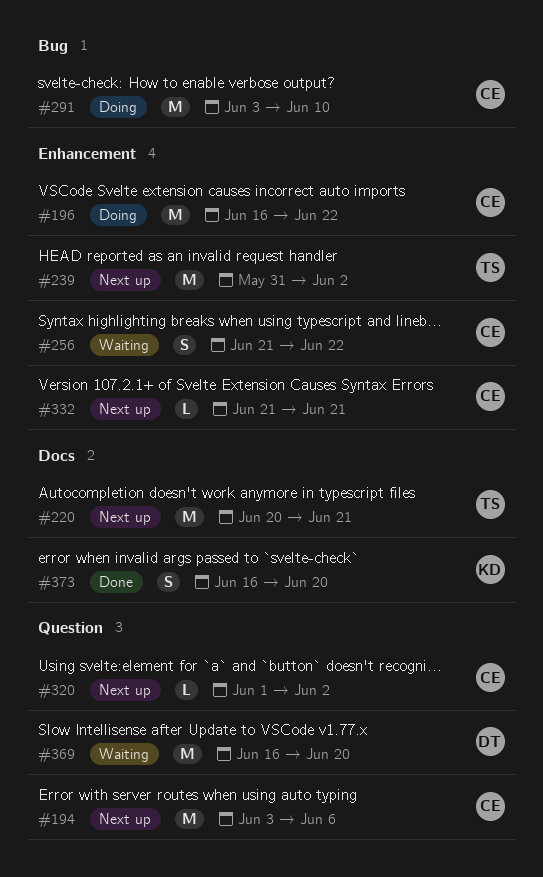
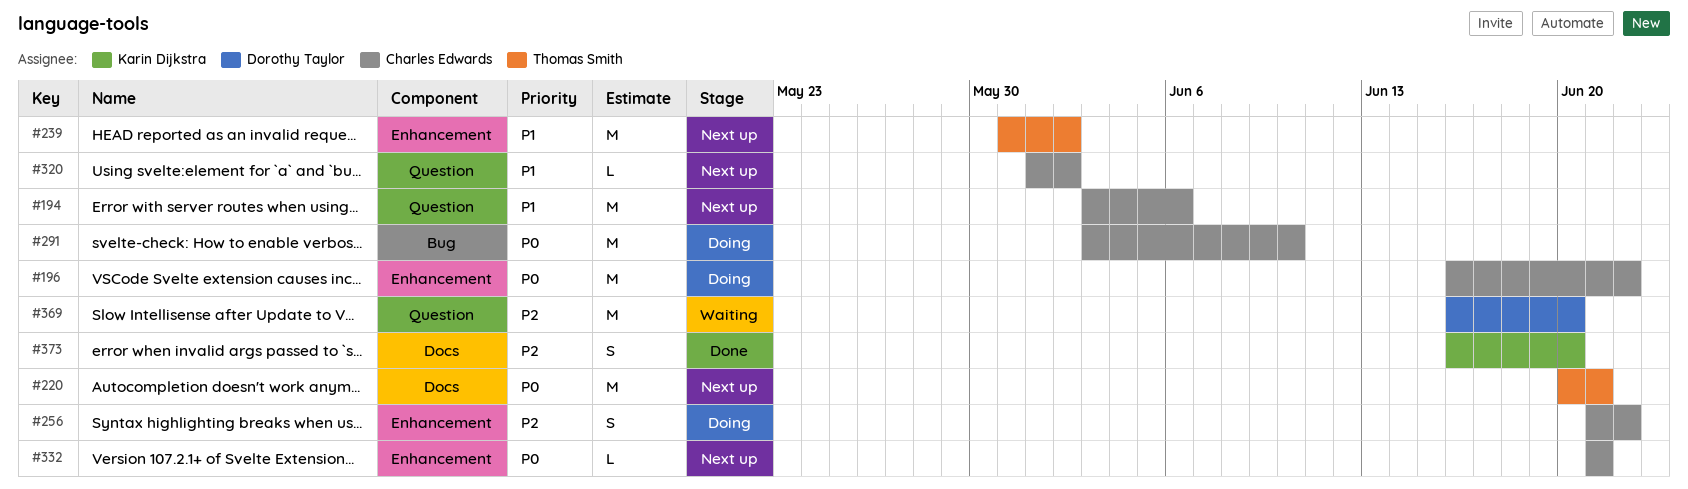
#256, status: Waiting -> Doing

